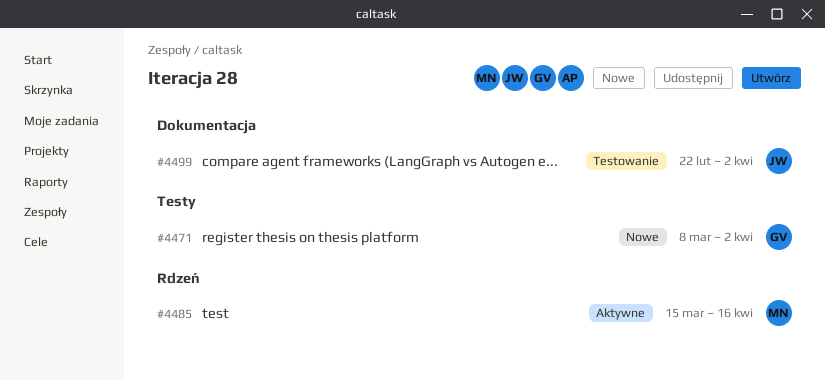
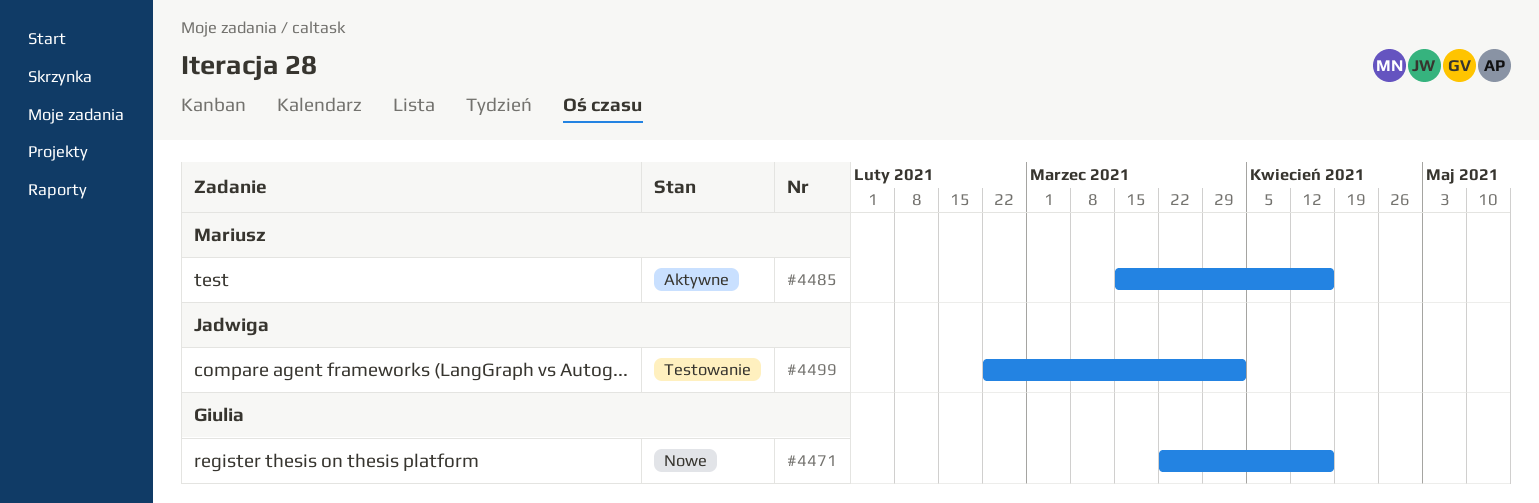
#4471, start: Mar 8 -> Mar 22
#4471, due: Apr 2 -> Apr 16

